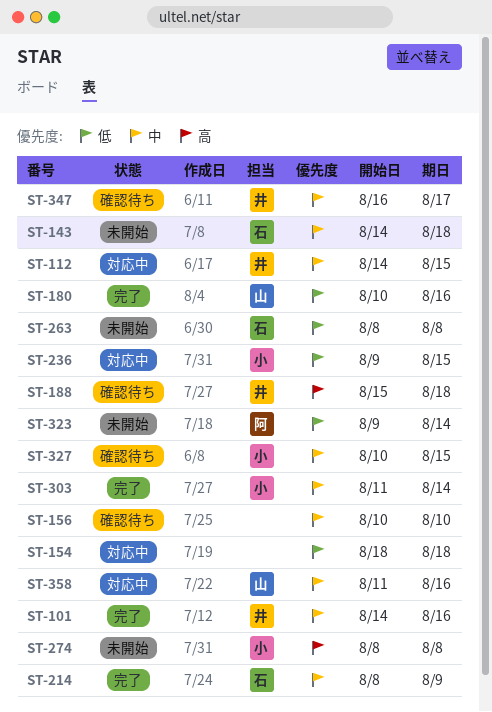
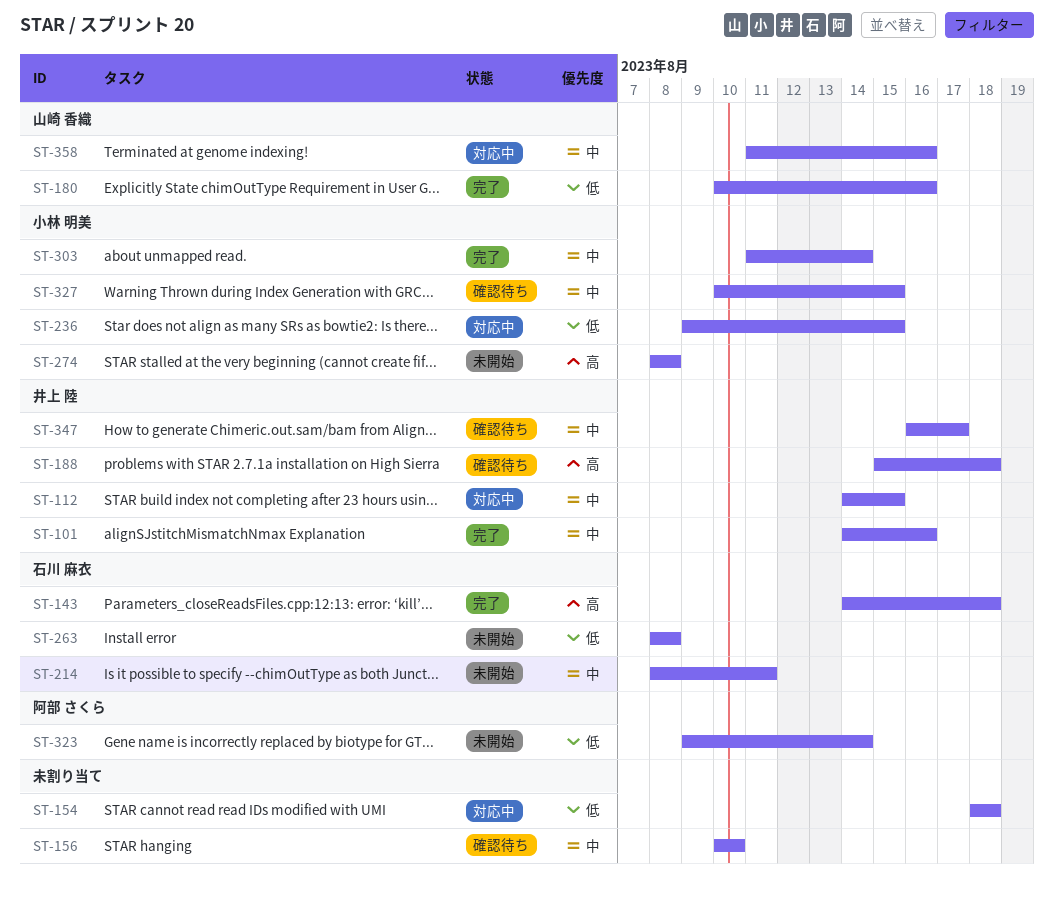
ST-143, status: 未開始 -> 完了
ST-143, priority: 中 -> 高
ST-214, status: 完了 -> 未開始
ST-214, due: Aug 9 -> Aug 11

